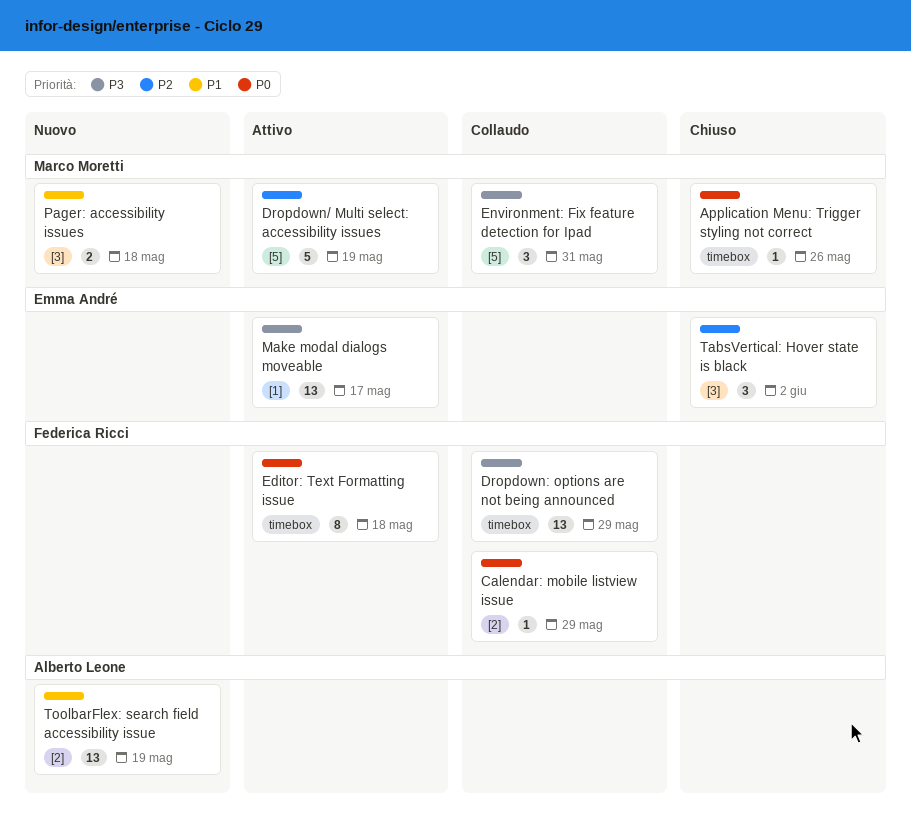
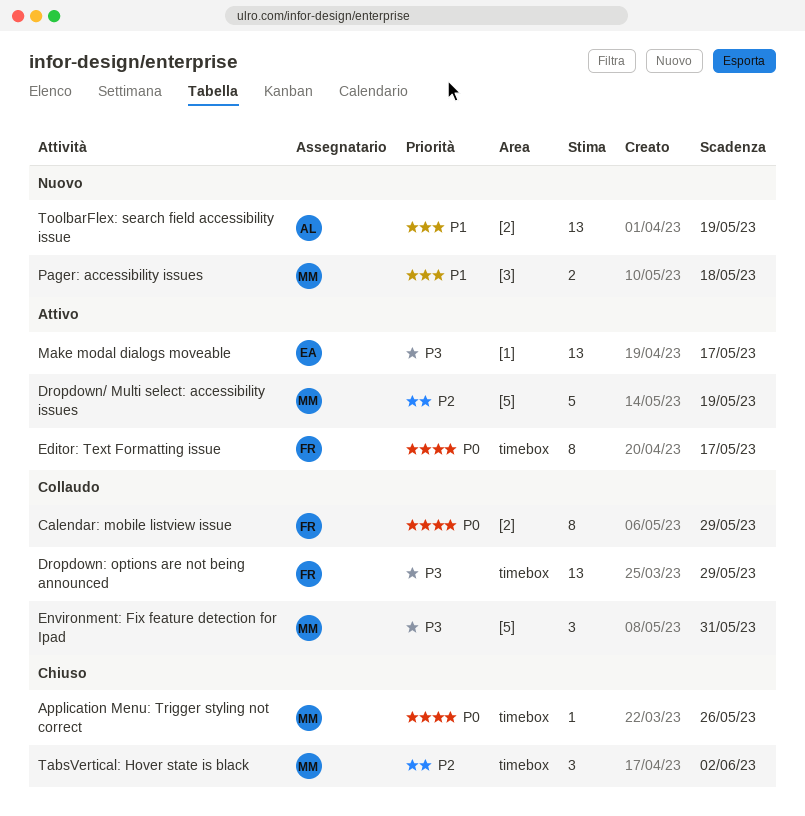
Calendar: mobile listview issue, estimate: 1 -> 8
Editor: Text Formatting issue, due: May 18 -> May 17
TabsVertical: Hover state is black, owner: Emma André -> Marco Moretti
TabsVertical: Hover state is black, label: [3] -> timebox

